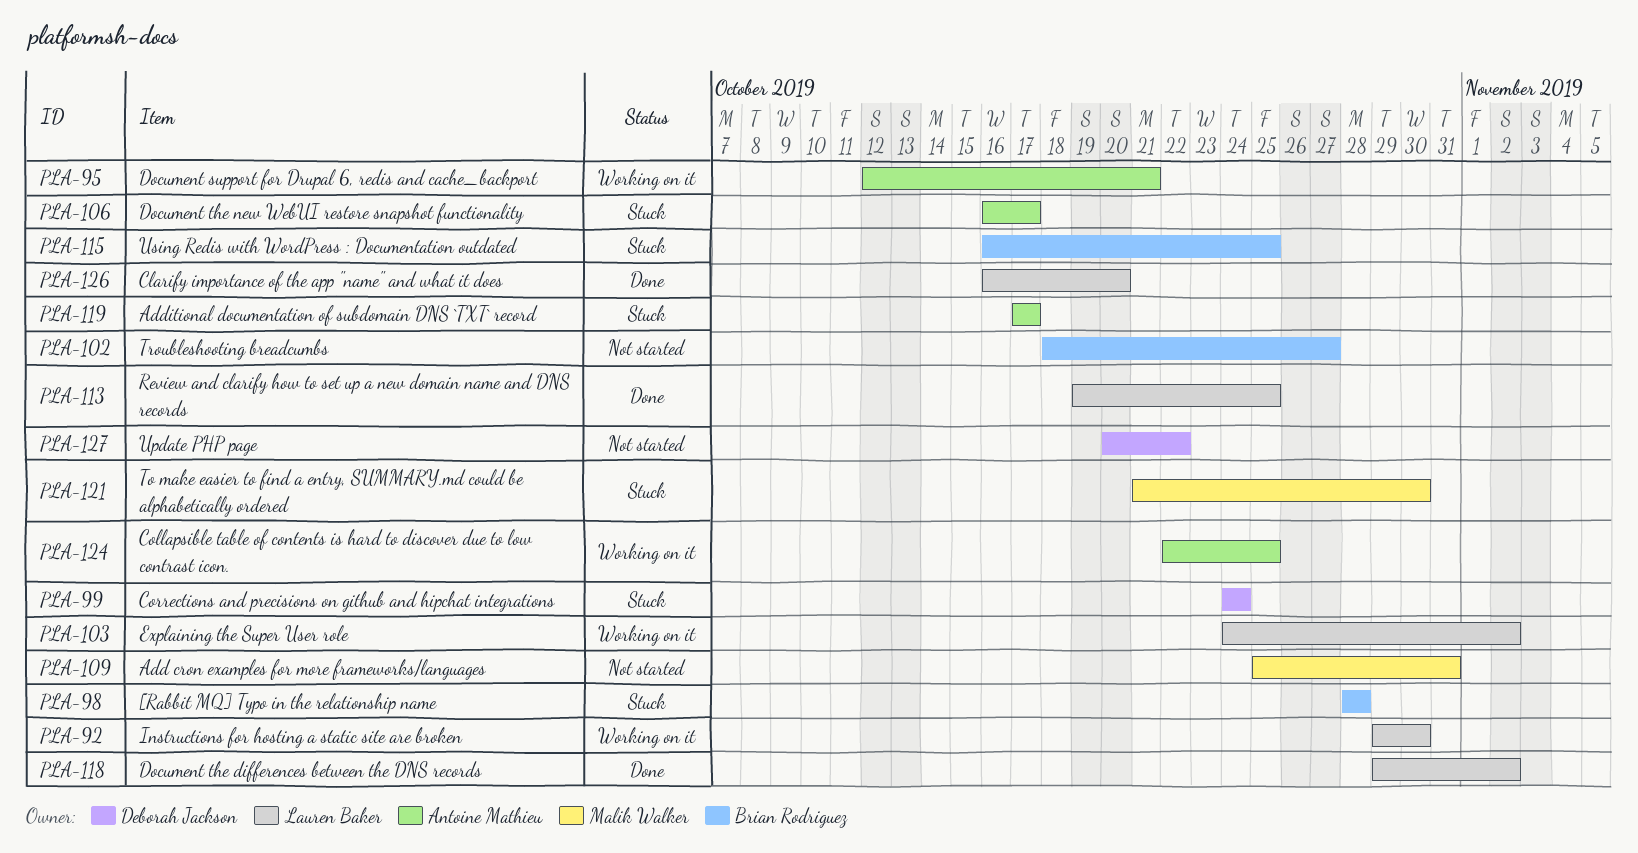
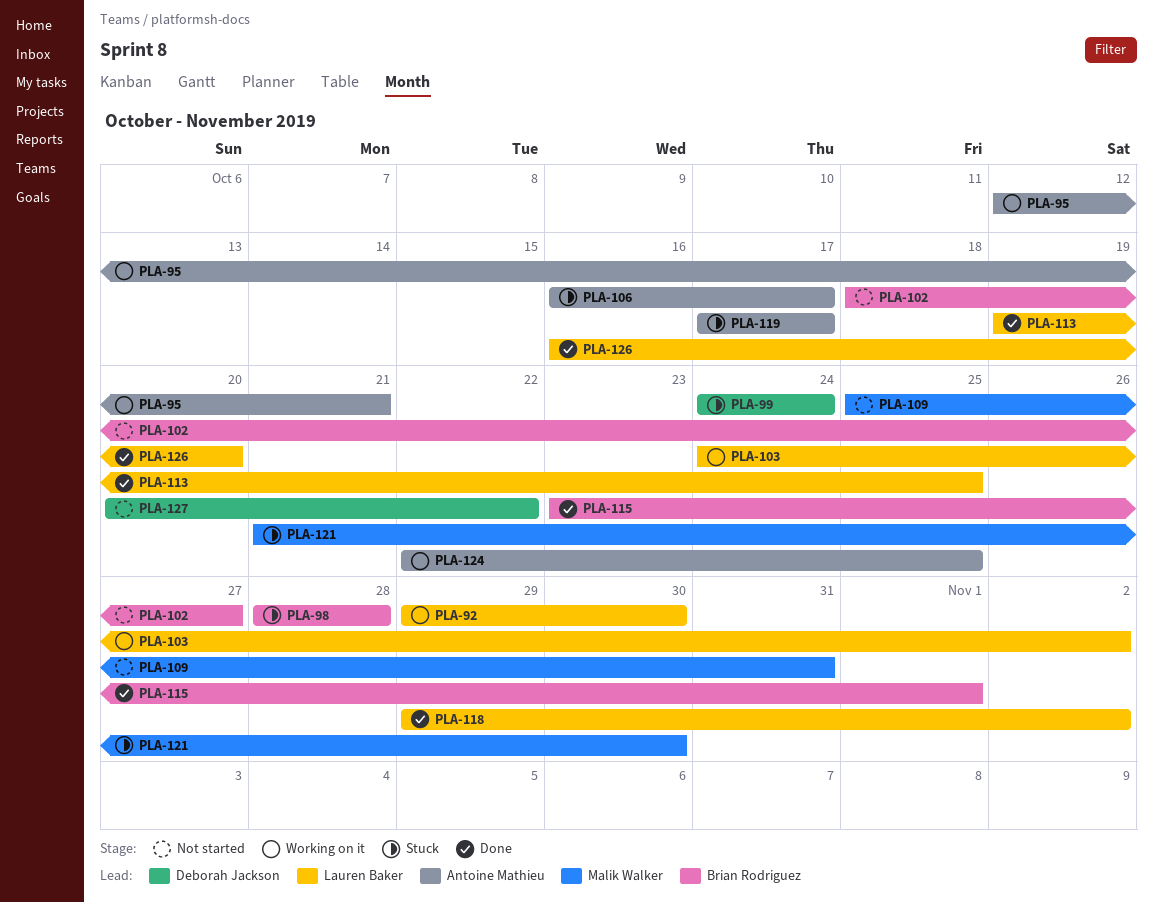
PLA-115, status: Stuck -> Done
PLA-115, start: Oct 16 -> Oct 23
PLA-115, due: Oct 25 -> Nov 1

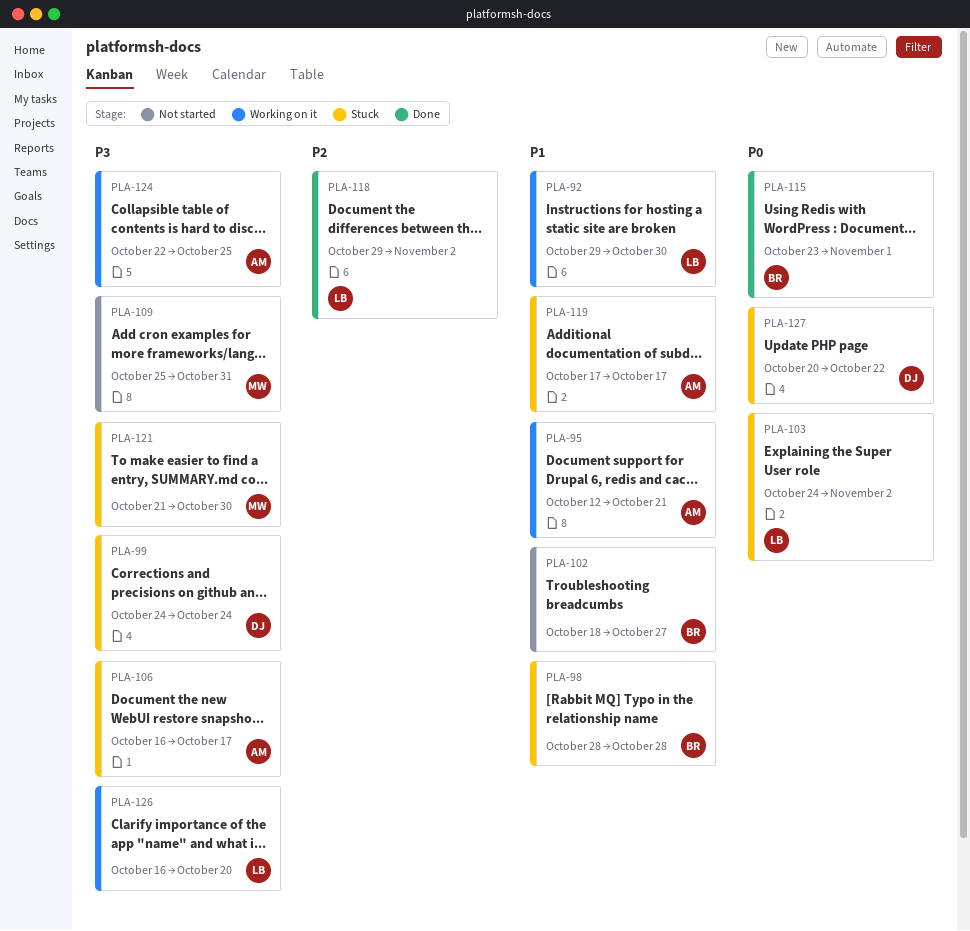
PLA-103, status: Working on it -> Stuck
PLA-113: present -> none
PLA-126, status: Done -> Working on it
PLA-127, status: Not started -> Stuck

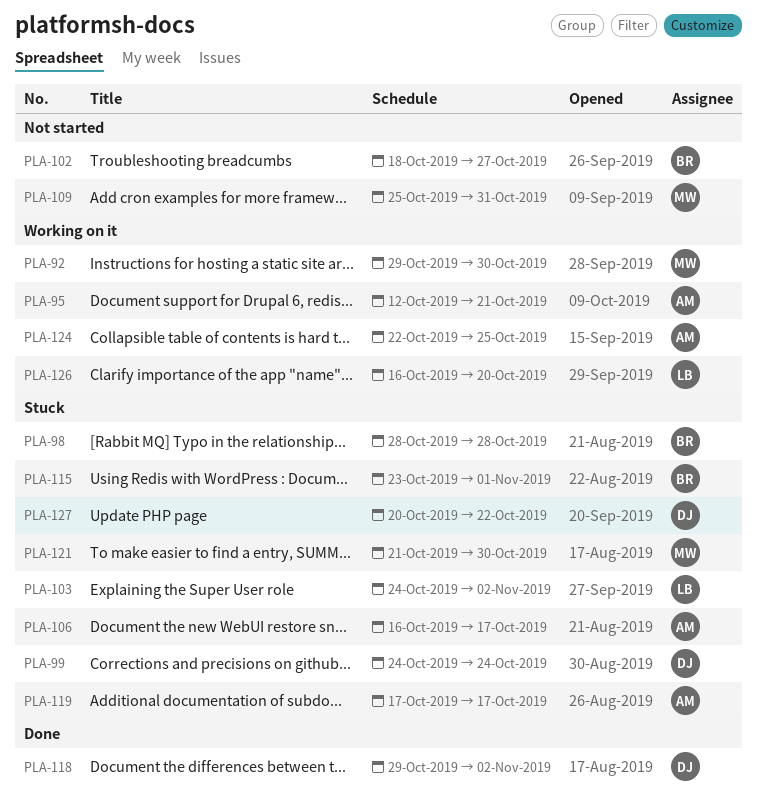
PLA-92, owner: LB -> MW
PLA-115, status: Done -> Stuck
PLA-118, owner: LB -> DJ

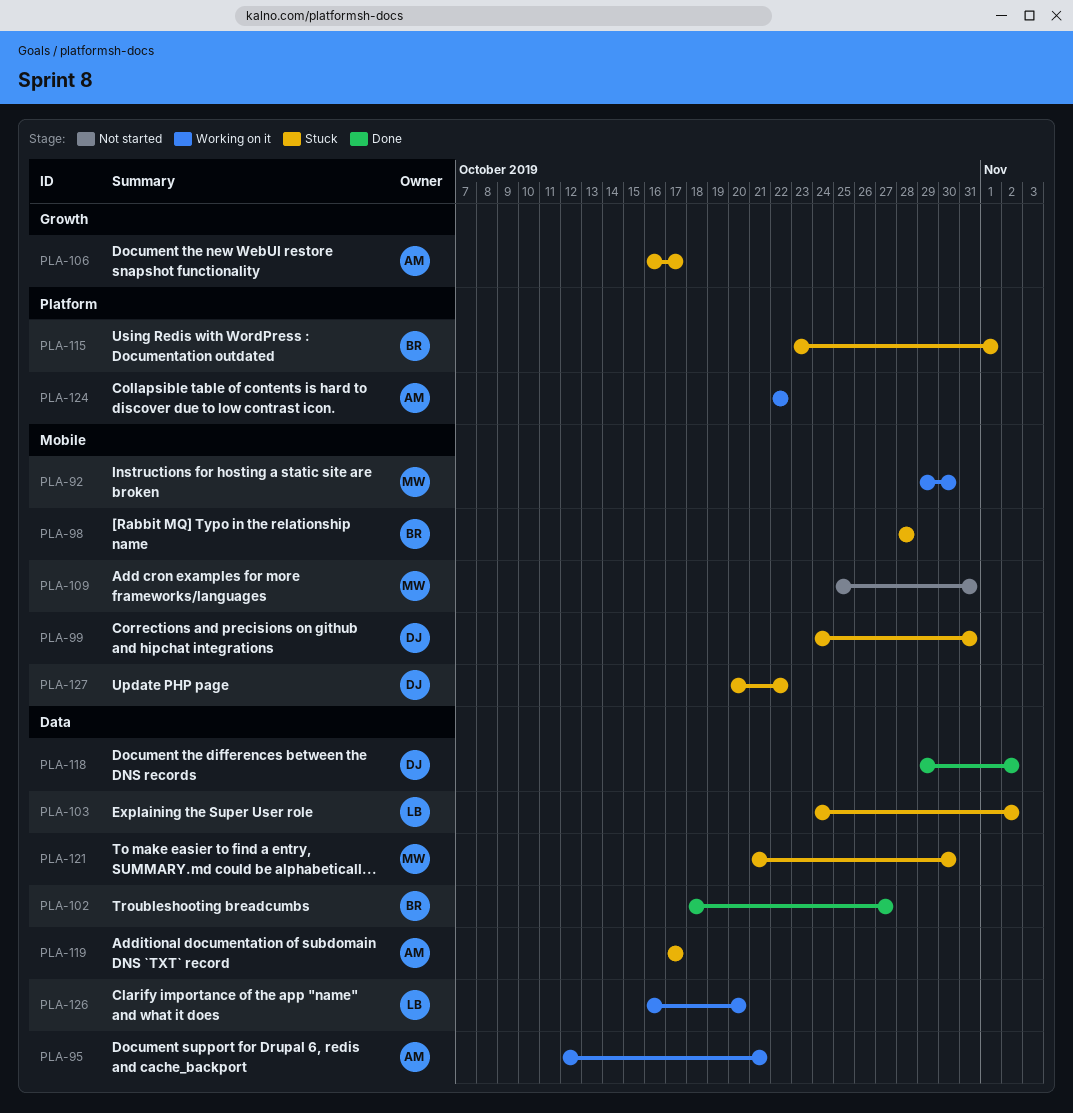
PLA-99, due: Oct 24 -> Oct 31
PLA-102, status: Not started -> Done
PLA-124, due: Oct 25 -> Oct 22

